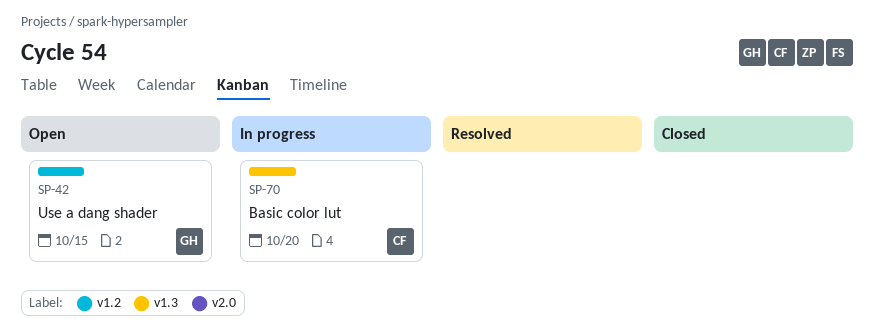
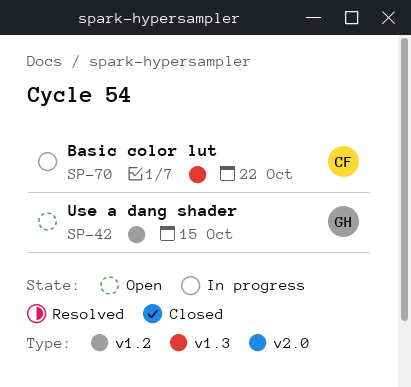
SP-70, due: Oct 20 -> Oct 22

